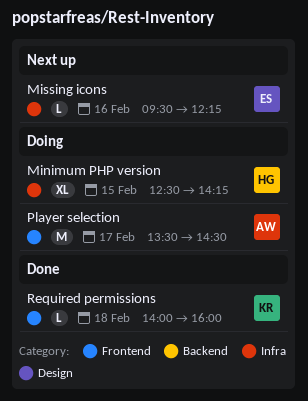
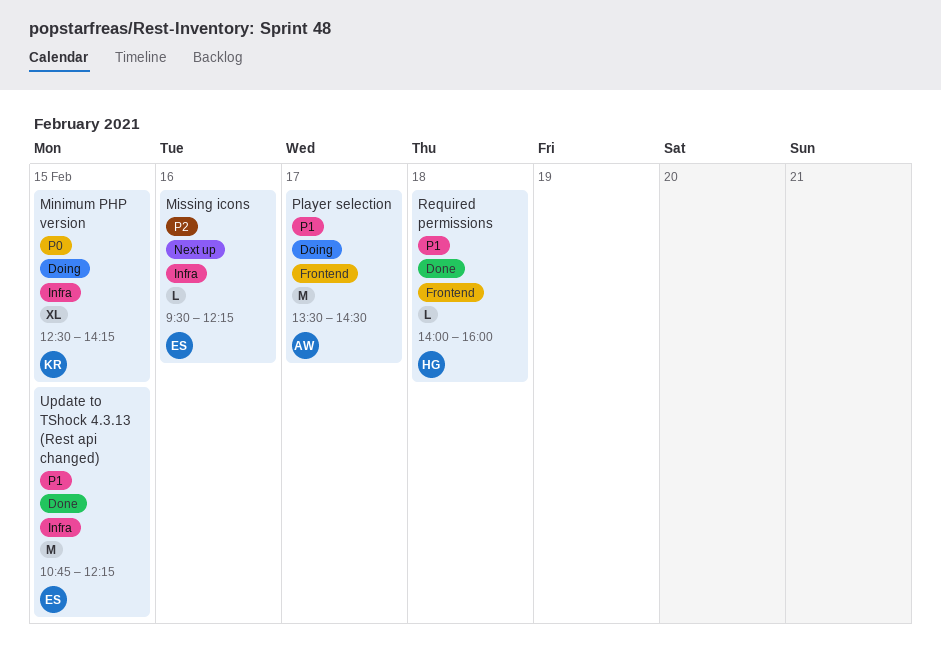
Minimum PHP version, owner: HG -> KR
Required permissions, owner: KR -> HG
Update to TShock 4.3.13 (Rest api changed): none -> present

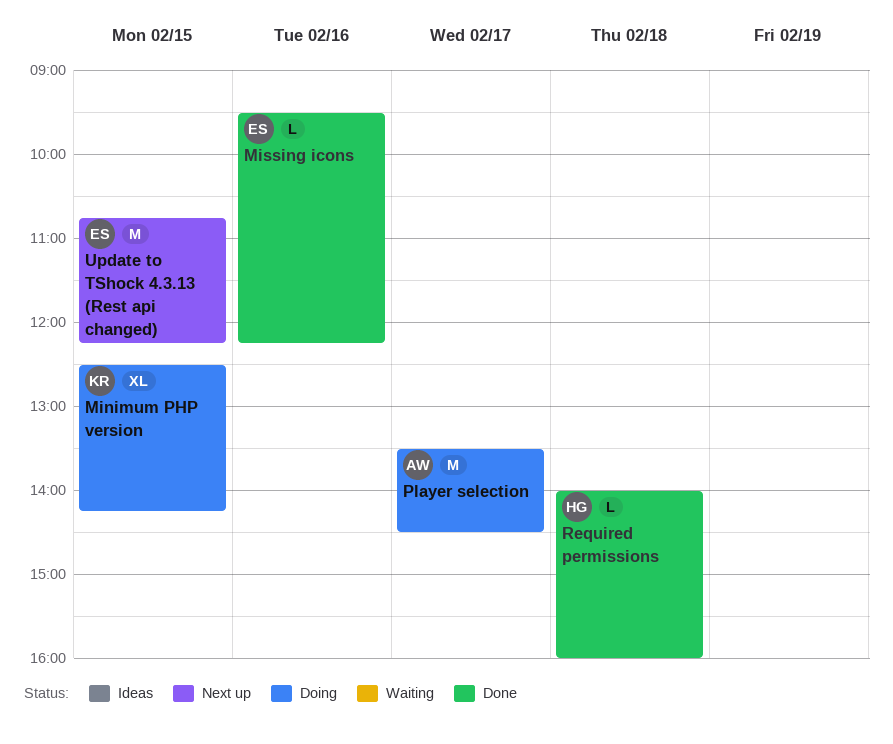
Missing icons, status: Next up -> Done
Update to TShock 4.3.13 (Rest api changed), status: Done -> Next up

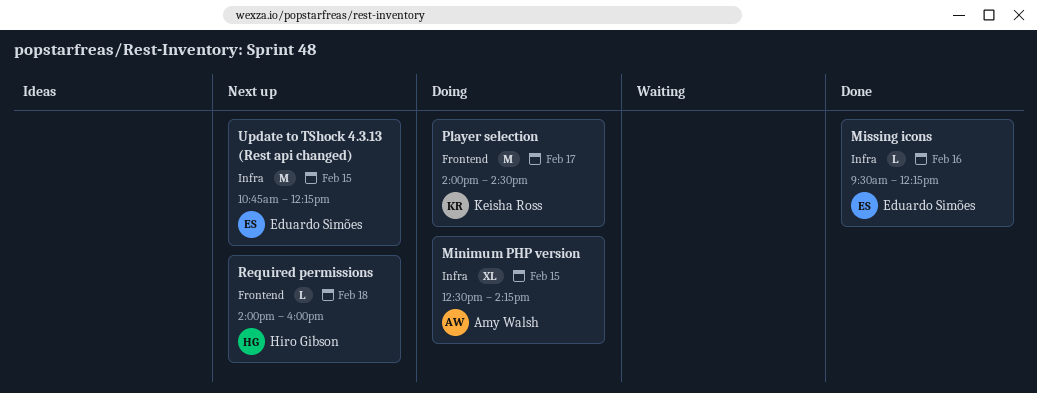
Minimum PHP version, owner: Keisha Ross -> Amy Walsh
Player selection, owner: Amy Walsh -> Keisha Ross
Player selection, begins: 13:30 -> 14:00
Required permissions, status: Done -> Next up

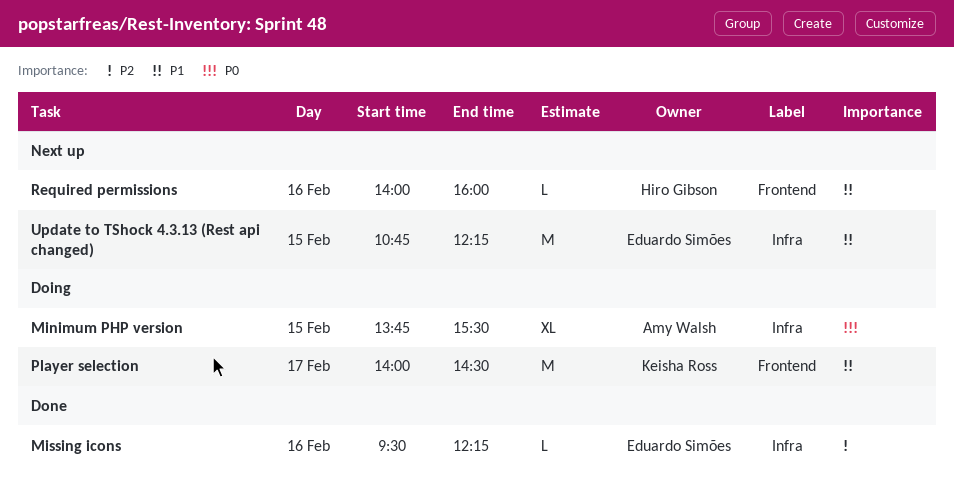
Minimum PHP version, begins: 12:30 -> 13:45
Minimum PHP version, ends: 14:15 -> 15:30
Required permissions, day: Feb 18 -> Feb 16

